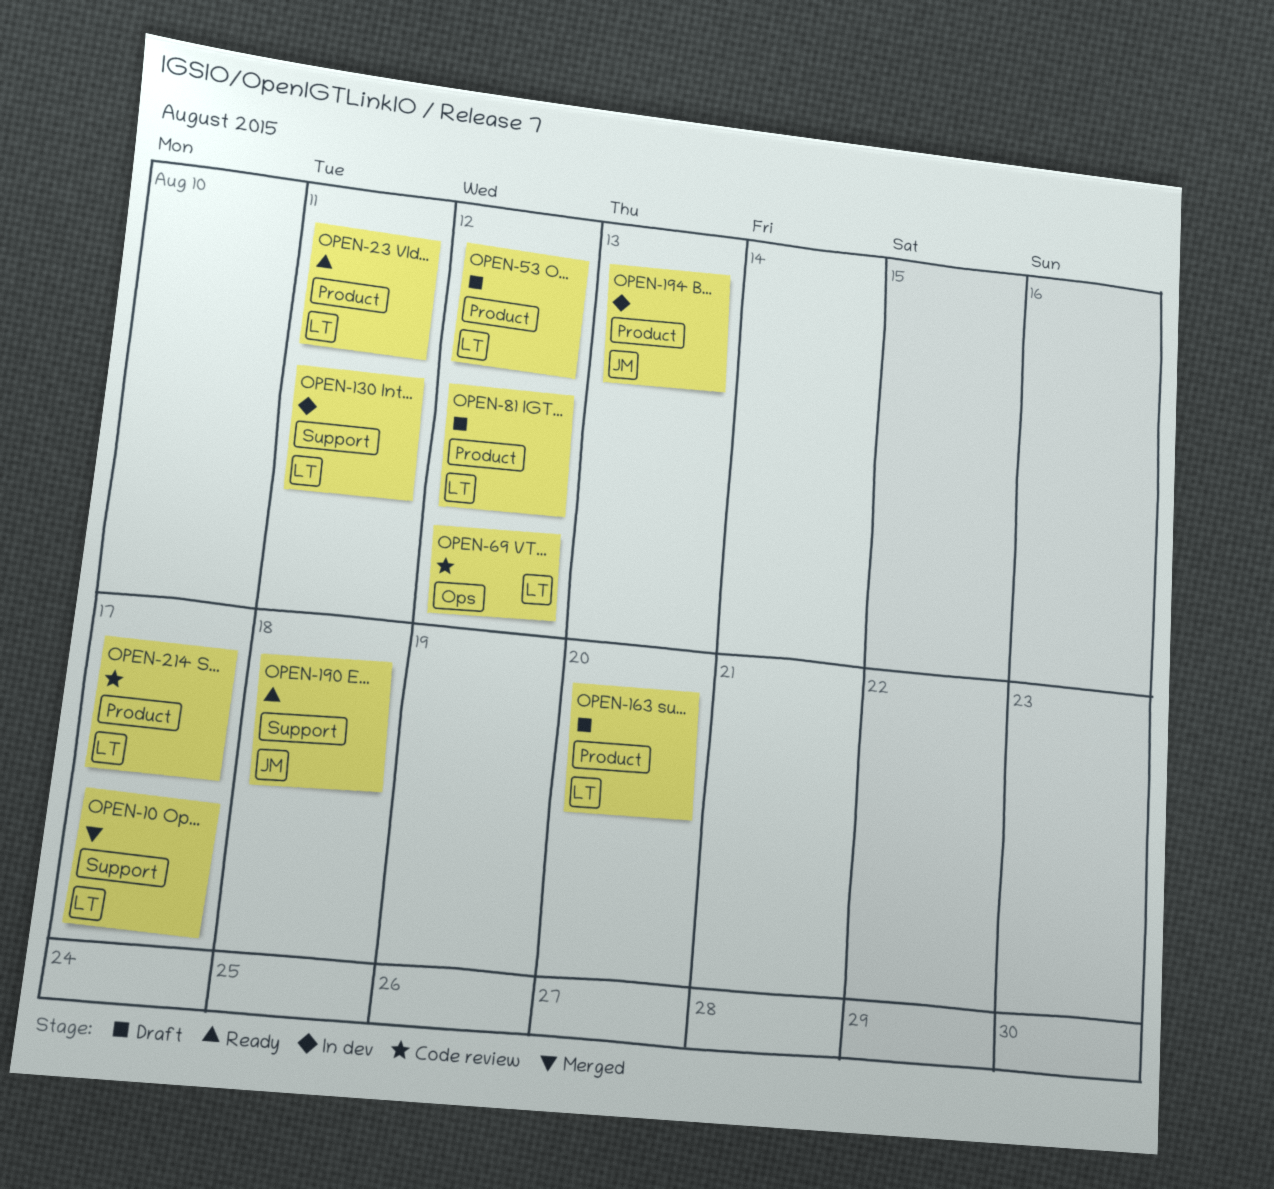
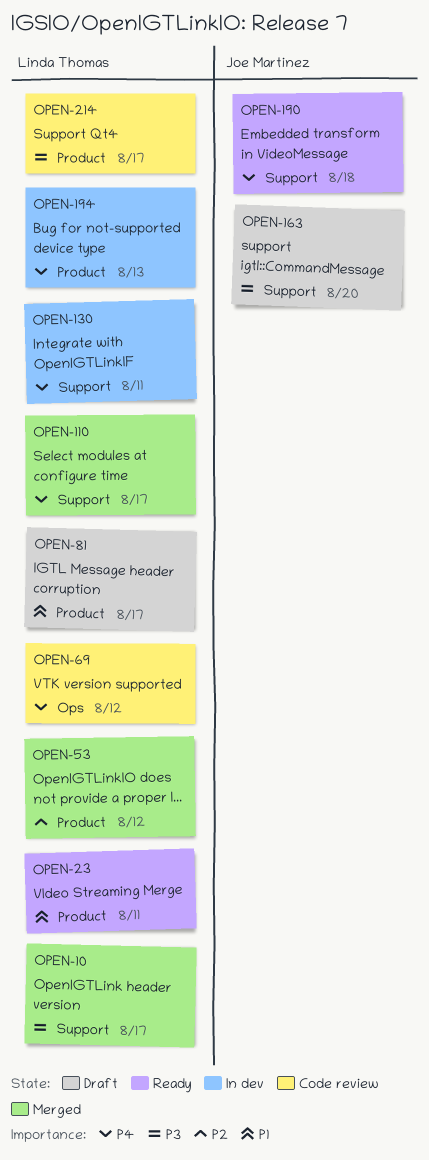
OPEN-53, status: Draft -> Merged
OPEN-81, due: Aug 12 -> Aug 17
OPEN-110: none -> present
OPEN-163, owner: Linda Thomas -> Joe Martinez
OPEN-163, label: Product -> Support
OPEN-194, owner: Joe Martinez -> Linda Thomas

